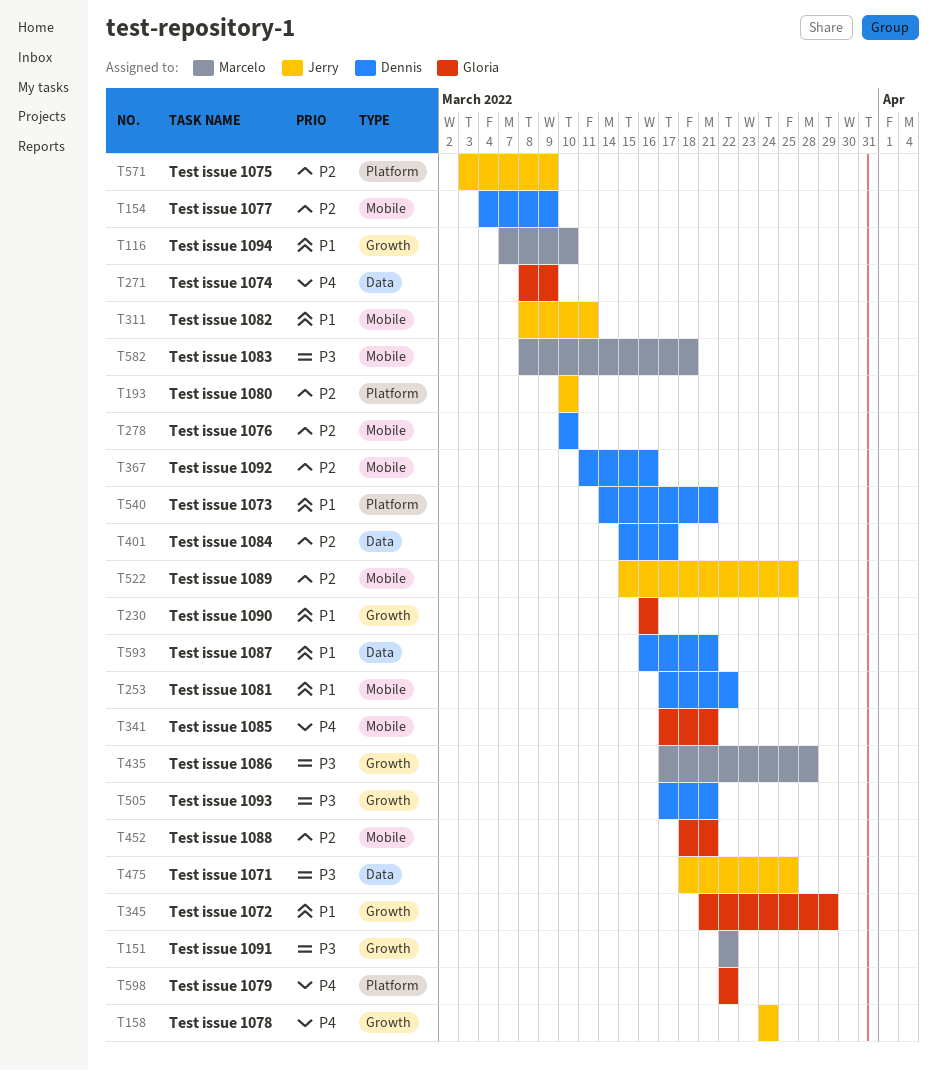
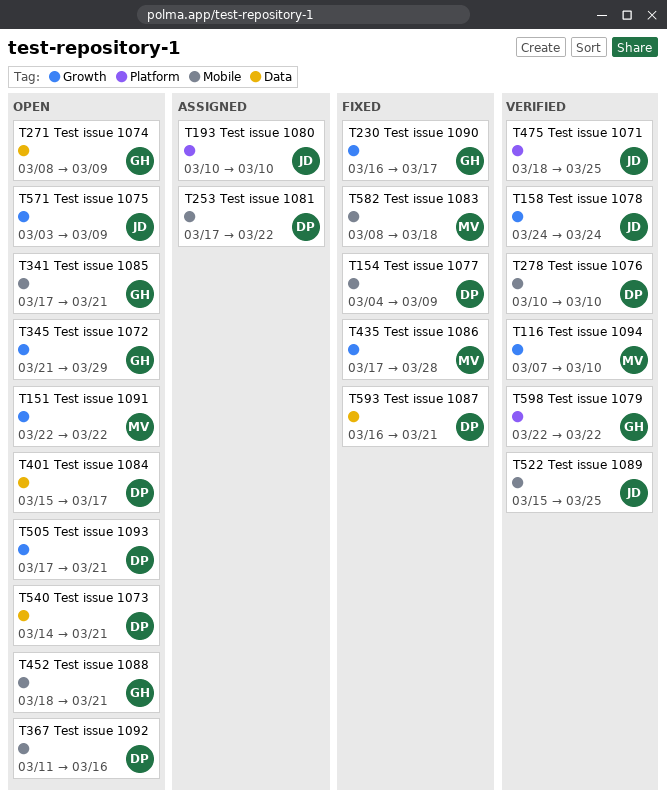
T230, due: Mar 16 -> Mar 17
T311: present -> none
T475, label: Data -> Platform
T540, label: Platform -> Data
T571, label: Platform -> Growth

